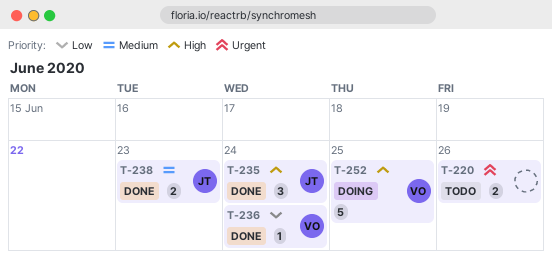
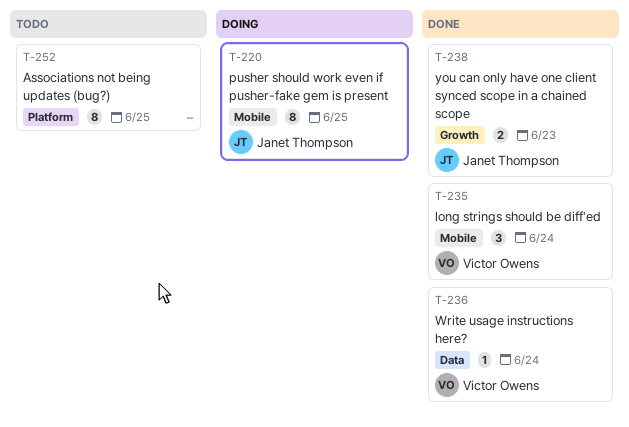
T-220, status: Todo -> Doing
T-220, owner: none -> Janet Thompson
T-220, estimate: 2 -> 8
T-220, due: Jun 26 -> Jun 25
T-235, owner: Janet Thompson -> Victor Owens
T-252, status: Doing -> Todo
T-252, owner: Victor Owens -> none
T-252, estimate: 5 -> 8

